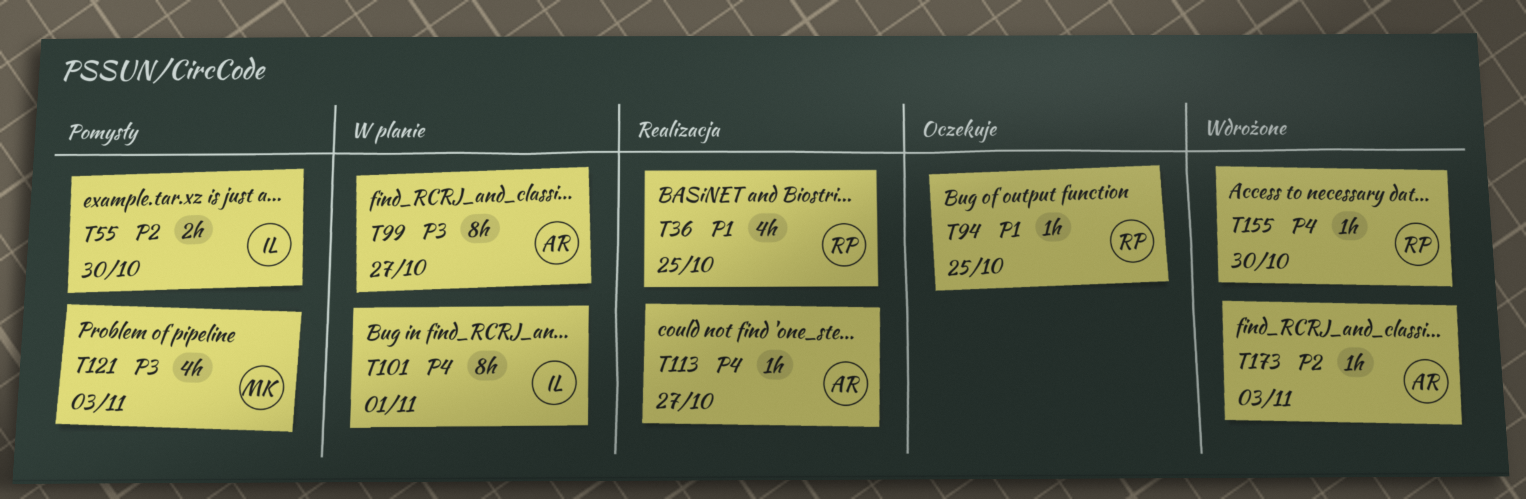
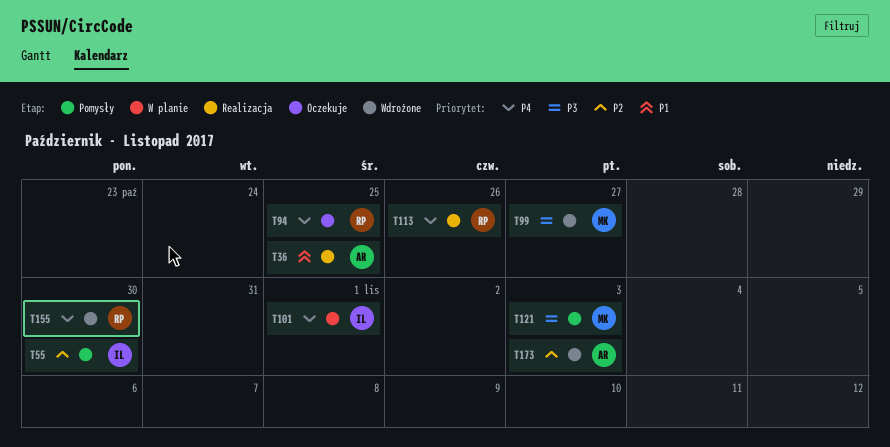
T36, owner: RP -> AR
T94, priority: P1 -> P4
T99, status: W planie -> Wdrożone
T99, owner: AR -> MK
T113, owner: AR -> RP
T113, due: Oct 27 -> Oct 26

